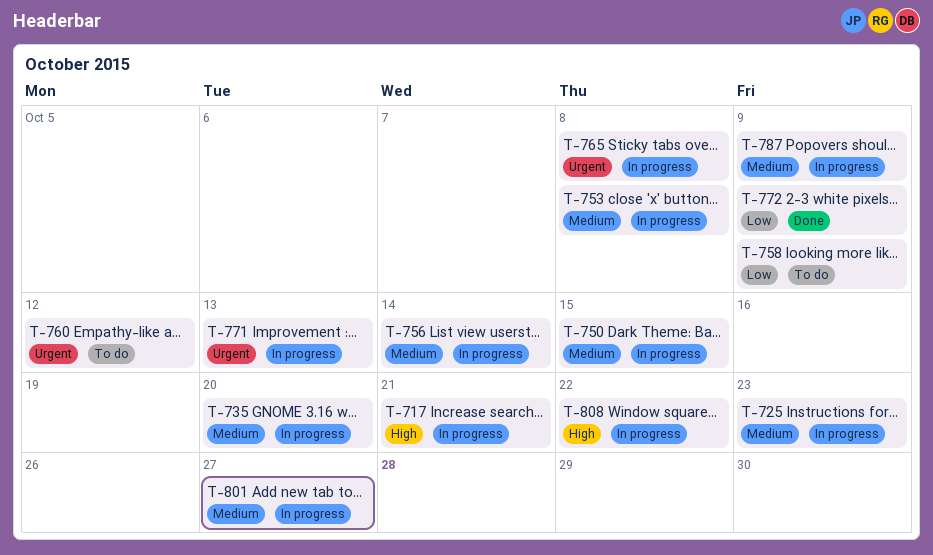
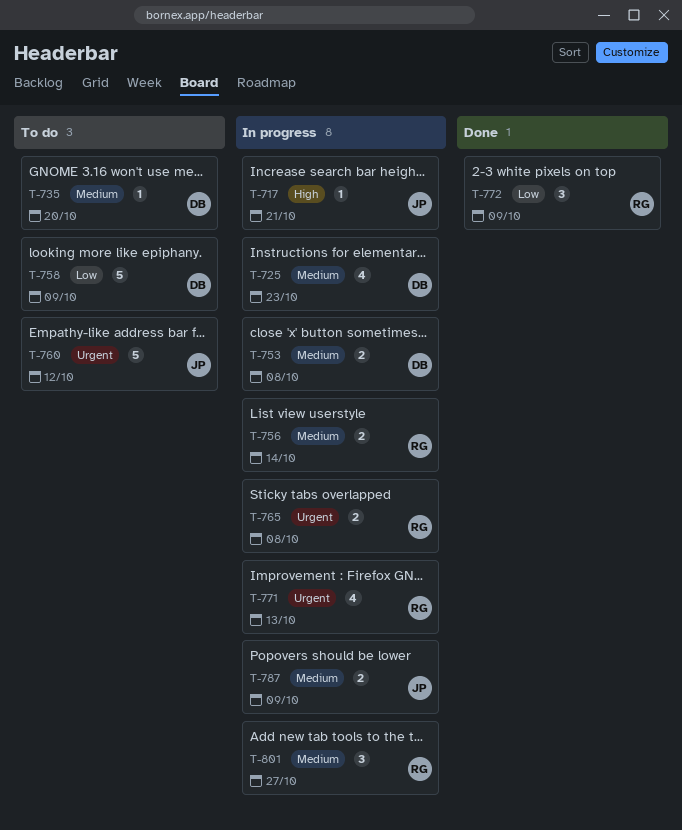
T-735, status: In progress -> To do
T-750: present -> none
T-808: present -> none

